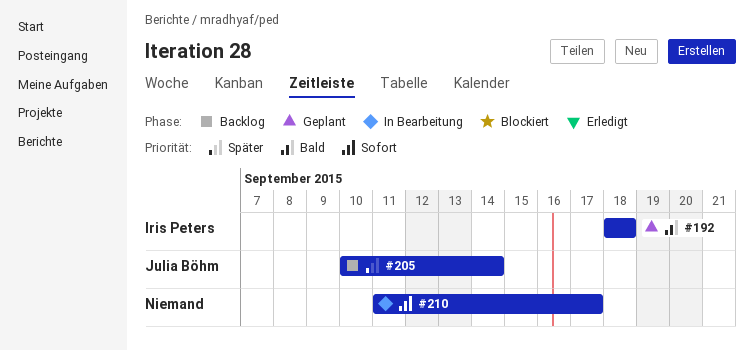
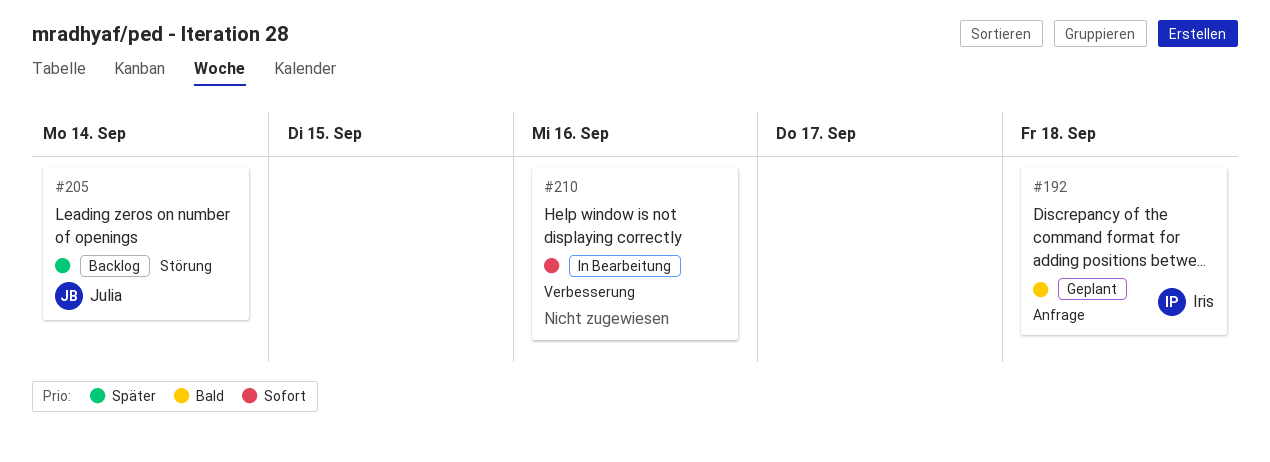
#210, due: Sep 17 -> Sep 16

